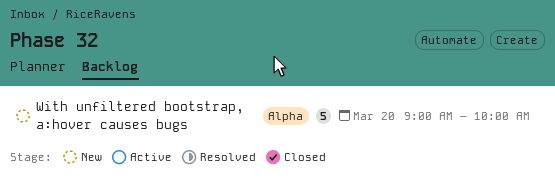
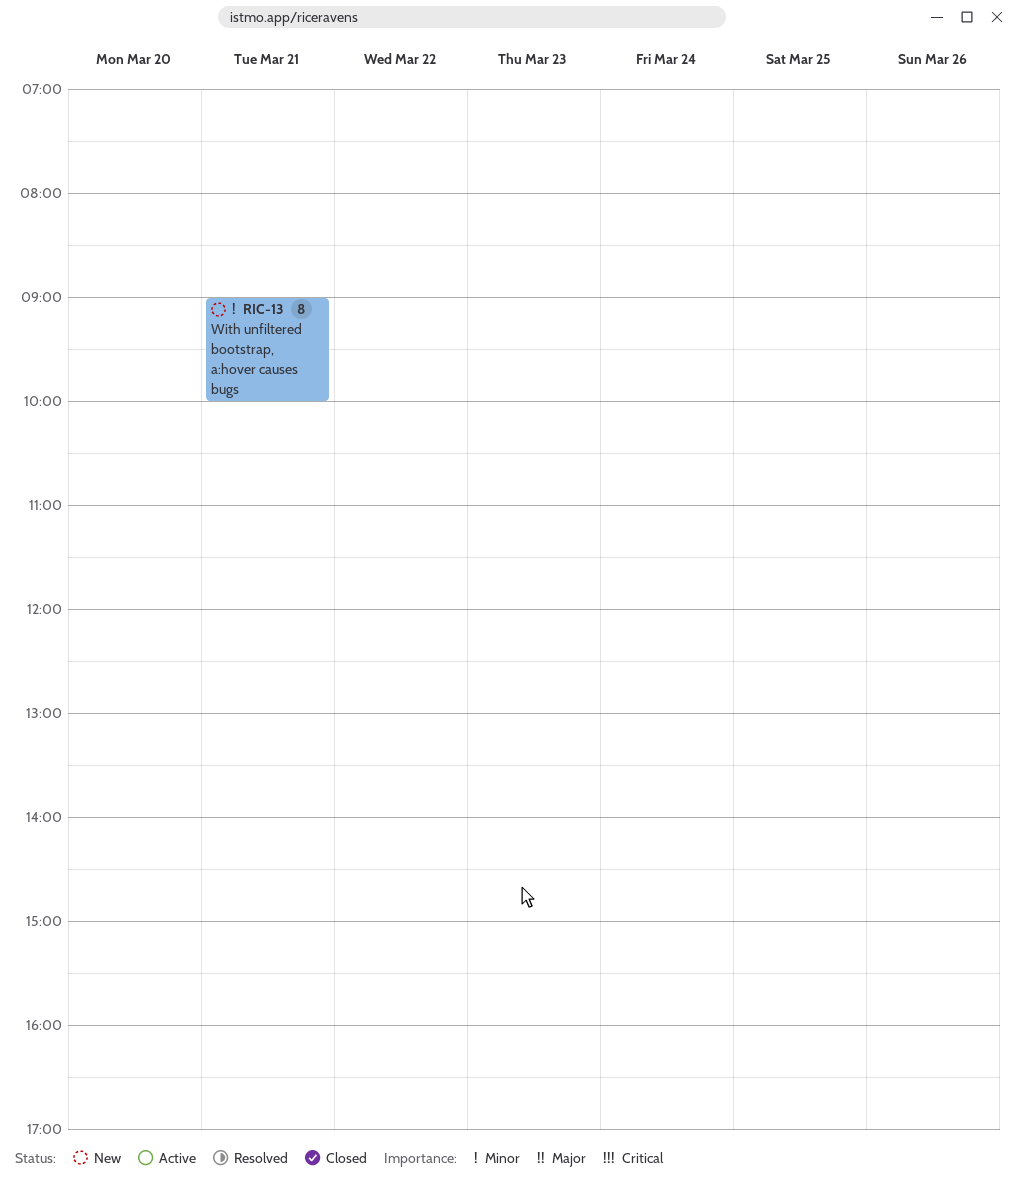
With unfiltered bootstrap, a:hover causes bugs, estimate: 5 -> 8
With unfiltered bootstrap, a:hover causes bugs, day: Mar 20 -> Mar 21

